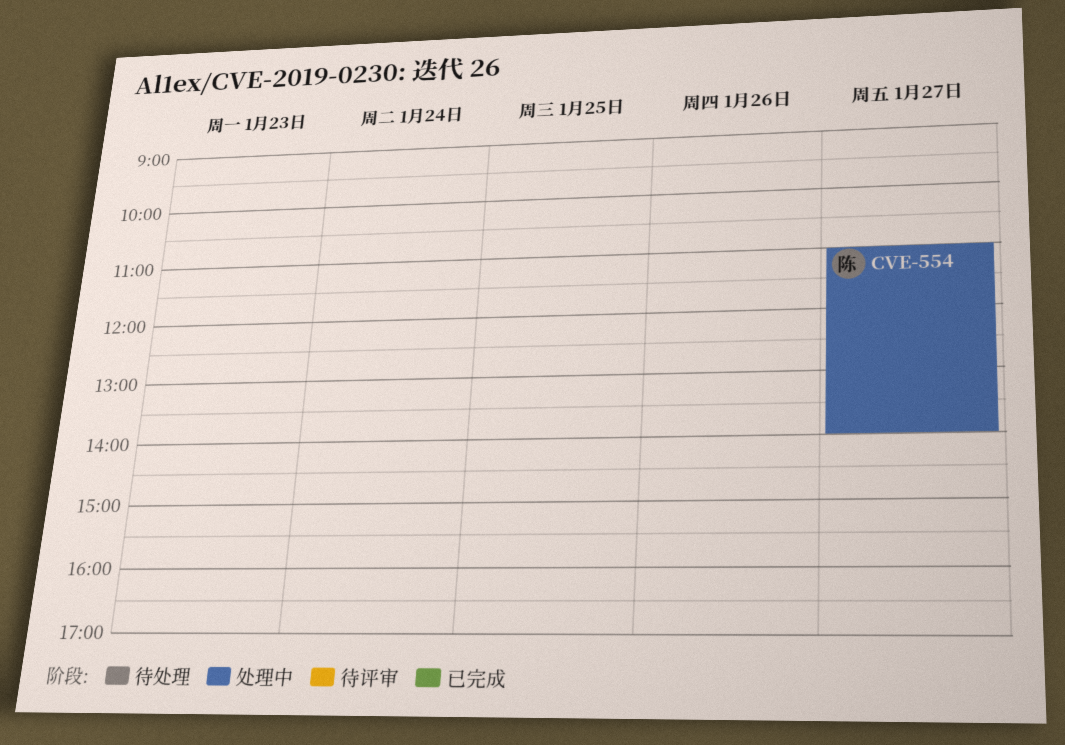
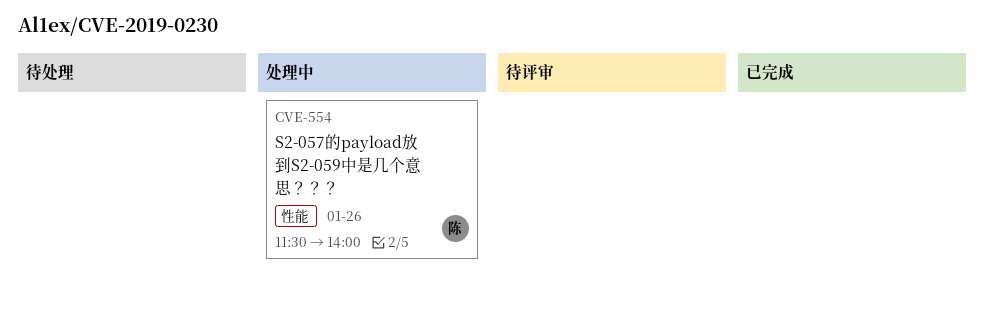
CVE-554, day: Jan 27 -> Jan 26
CVE-554, begins: 11:00 -> 11:30

